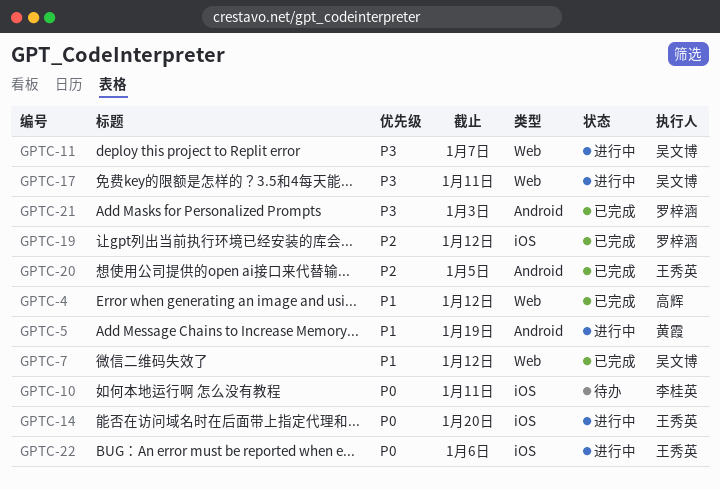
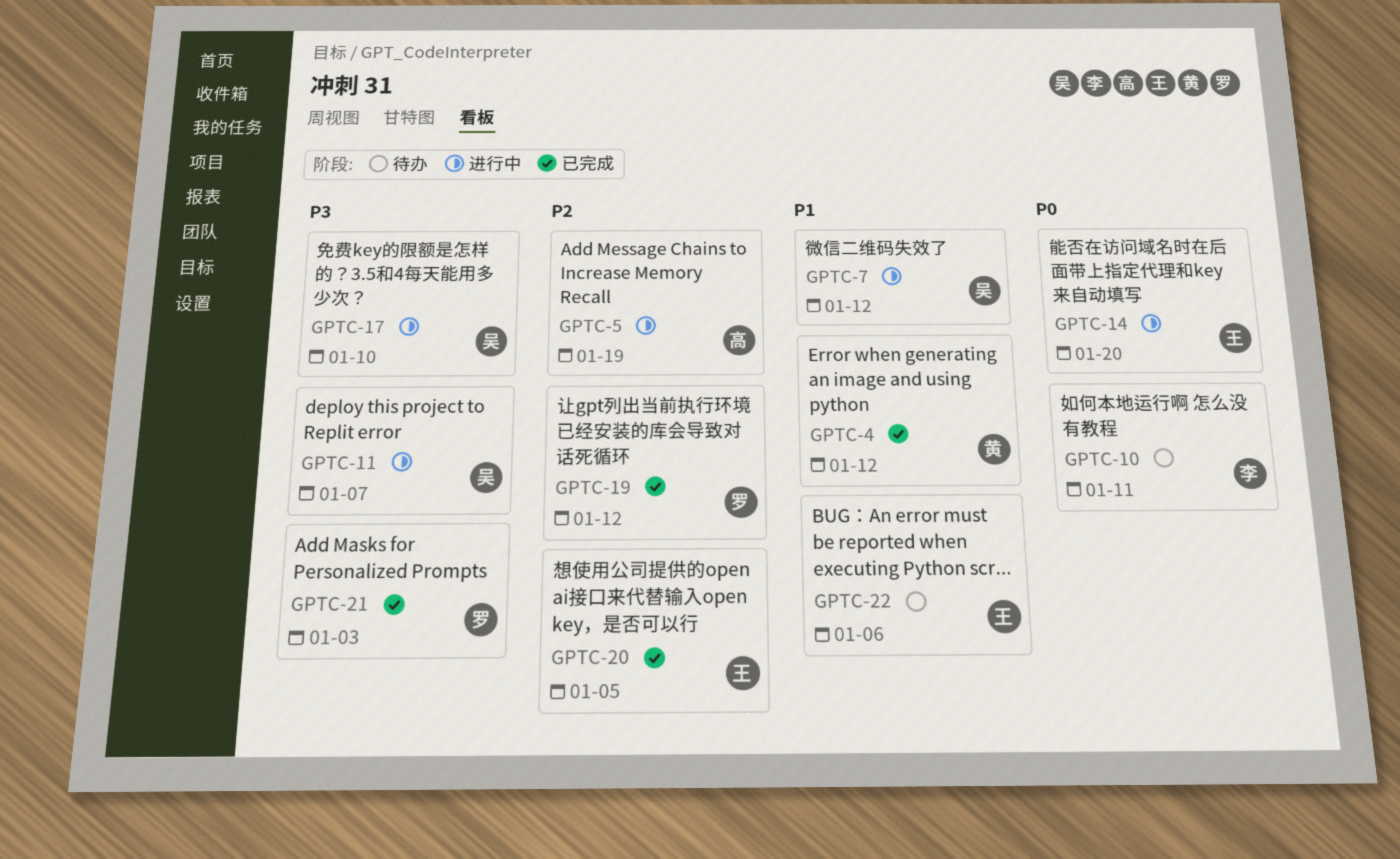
GPTC-4, owner: 高辉 -> 黄霞
GPTC-5, owner: 黄霞 -> 高辉
GPTC-5, priority: P1 -> P2
GPTC-7, status: 已完成 -> 进行中
GPTC-17, due: Jan 11 -> Jan 10
GPTC-22, status: 进行中 -> 待办
GPTC-22, priority: P0 -> P1

